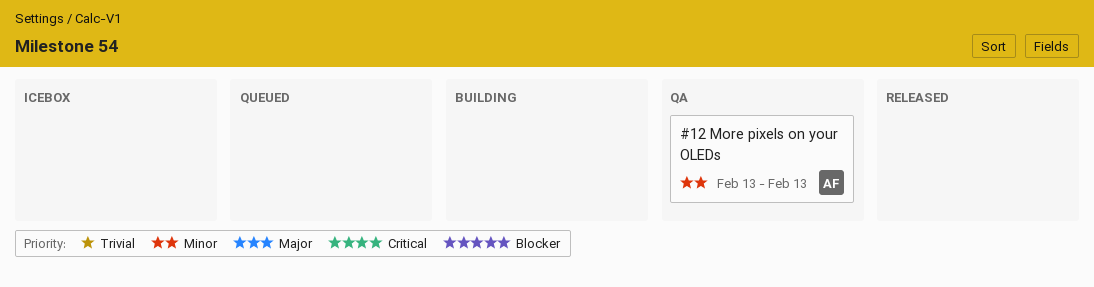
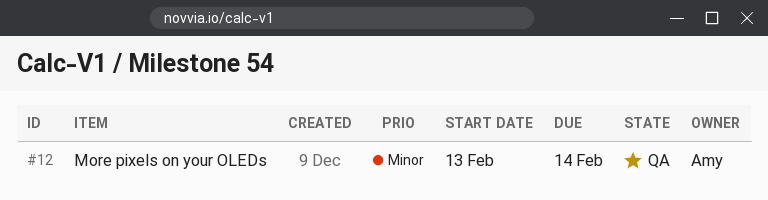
#12, due: Feb 13 -> Feb 14

